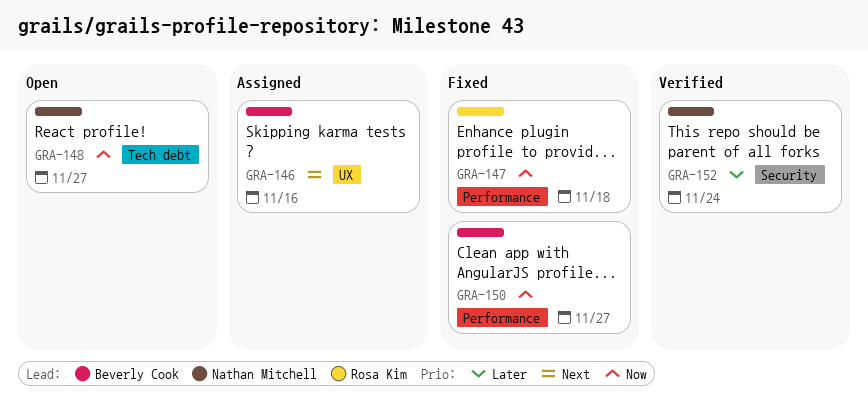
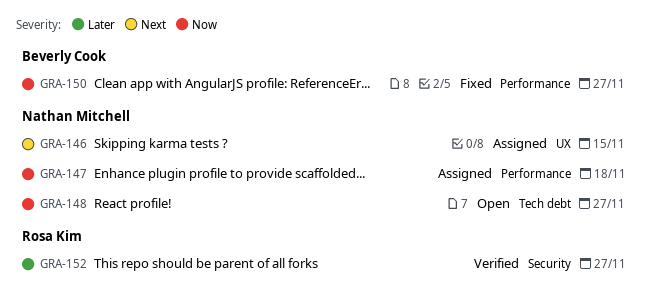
GRA-146, owner: Beverly Cook -> Nathan Mitchell
GRA-146, due: Nov 16 -> Nov 15
GRA-147, status: Fixed -> Assigned
GRA-147, owner: Rosa Kim -> Nathan Mitchell
GRA-152, owner: Nathan Mitchell -> Rosa Kim
GRA-152, due: Nov 24 -> Nov 27

